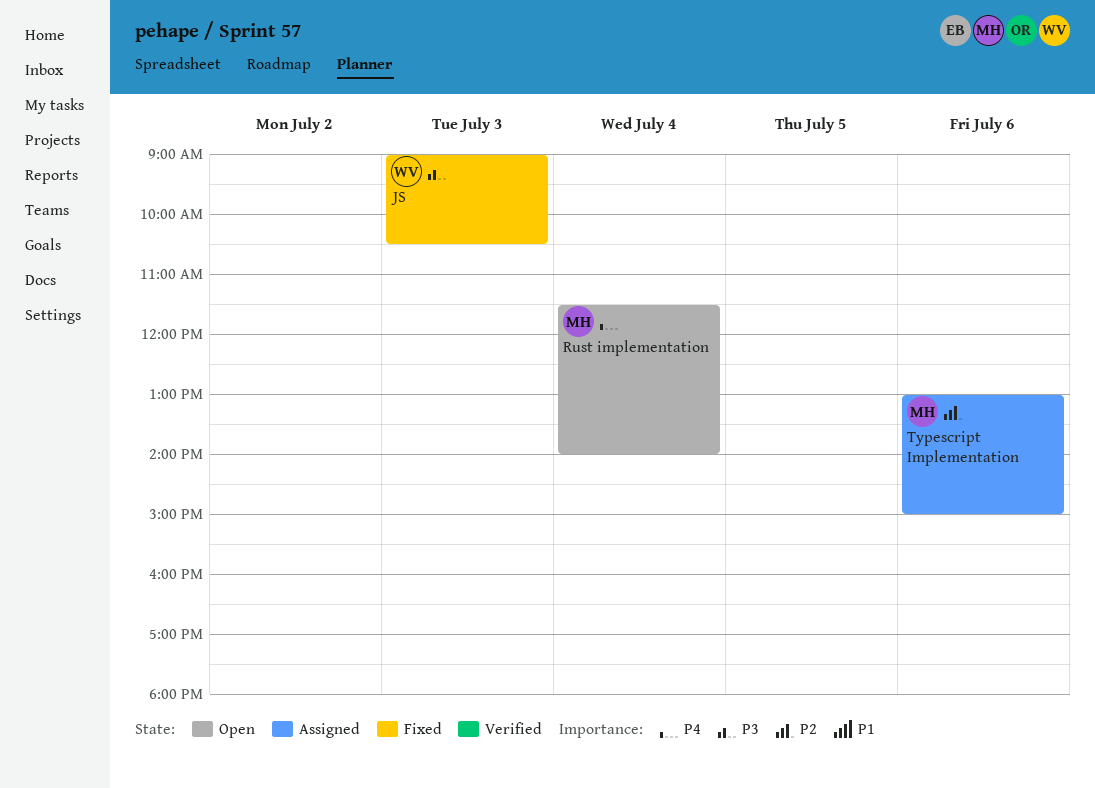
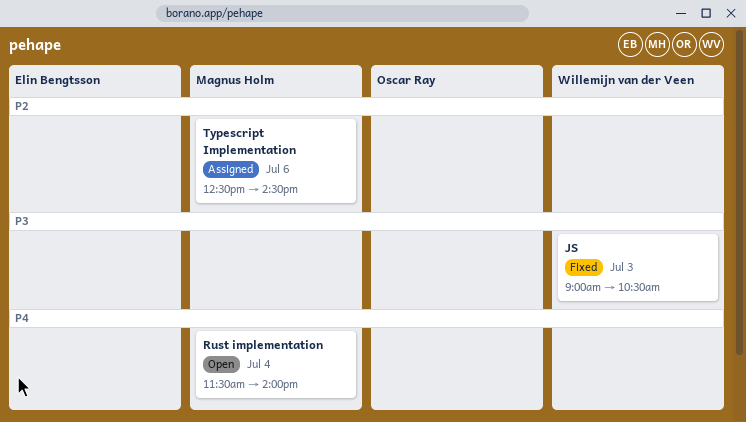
Typescript Implementation, begins: 13:00 -> 12:30
Typescript Implementation, ends: 15:00 -> 14:30

